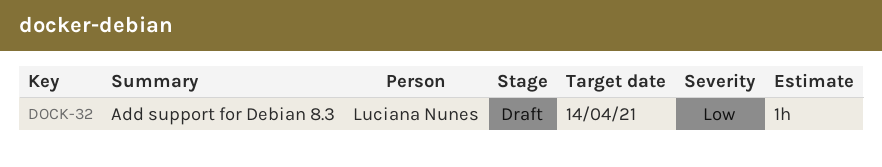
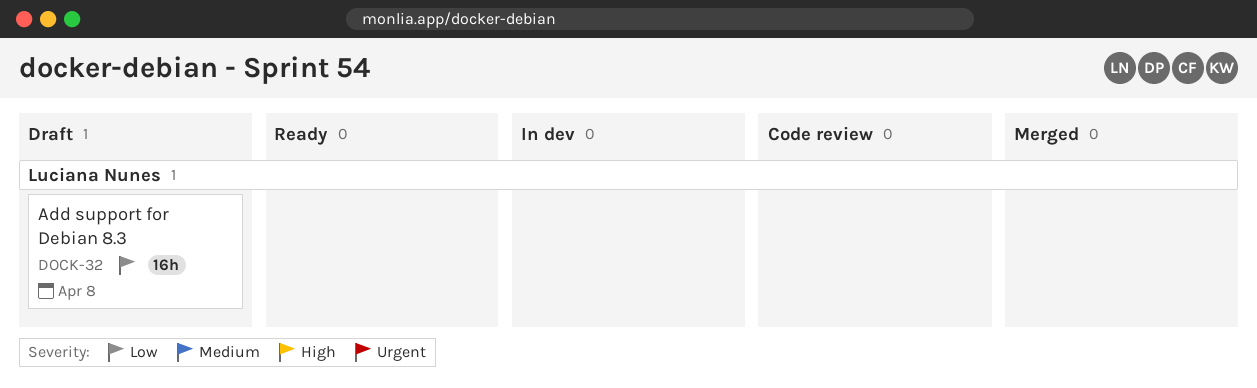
DOCK-32, estimate: 1h -> 16h
DOCK-32, due: Apr 14 -> Apr 8

